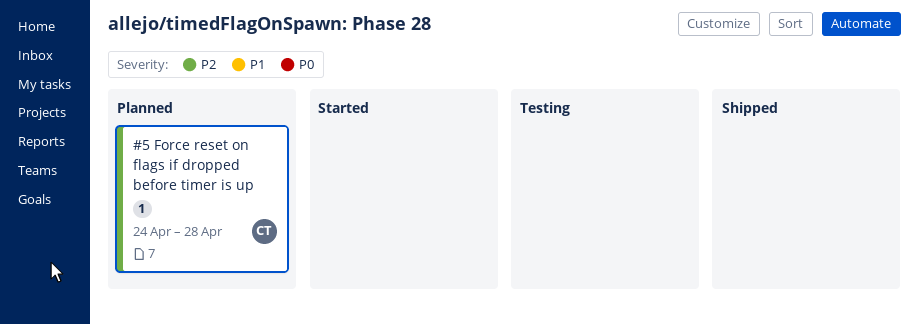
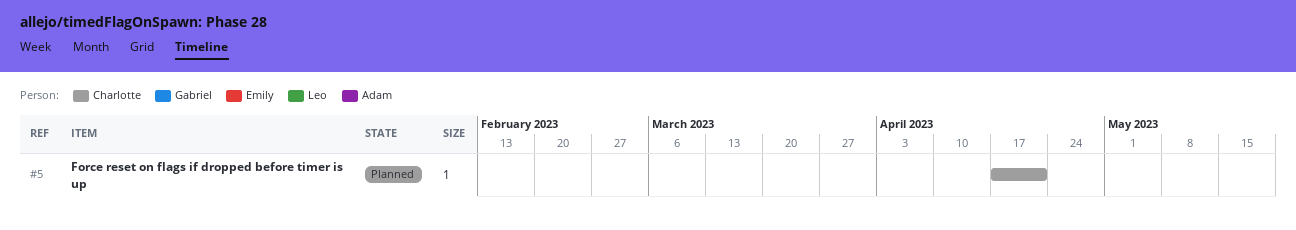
#5, start: Apr 24 -> Apr 17
#5, due: Apr 28 -> Apr 21

